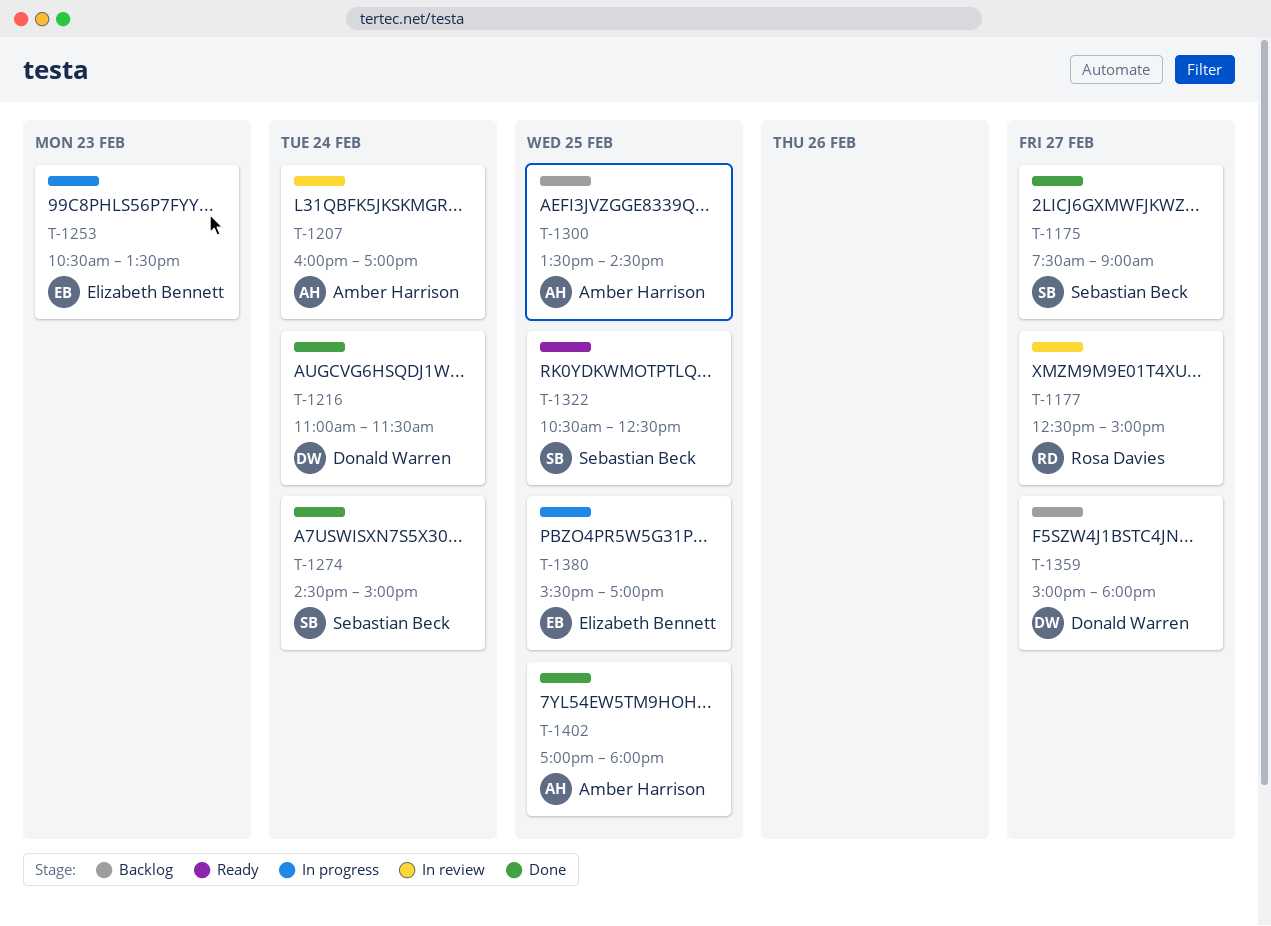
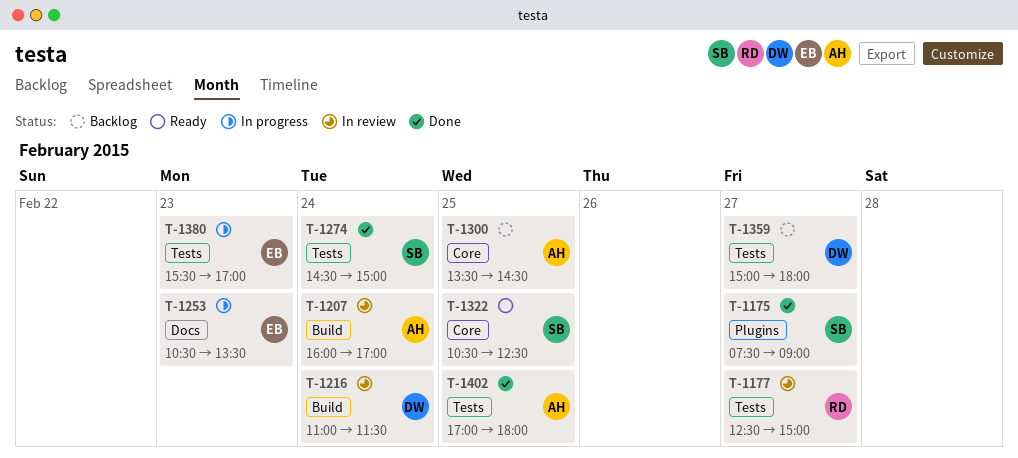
T-1216, status: Done -> In review
T-1380, day: Feb 25 -> Feb 23

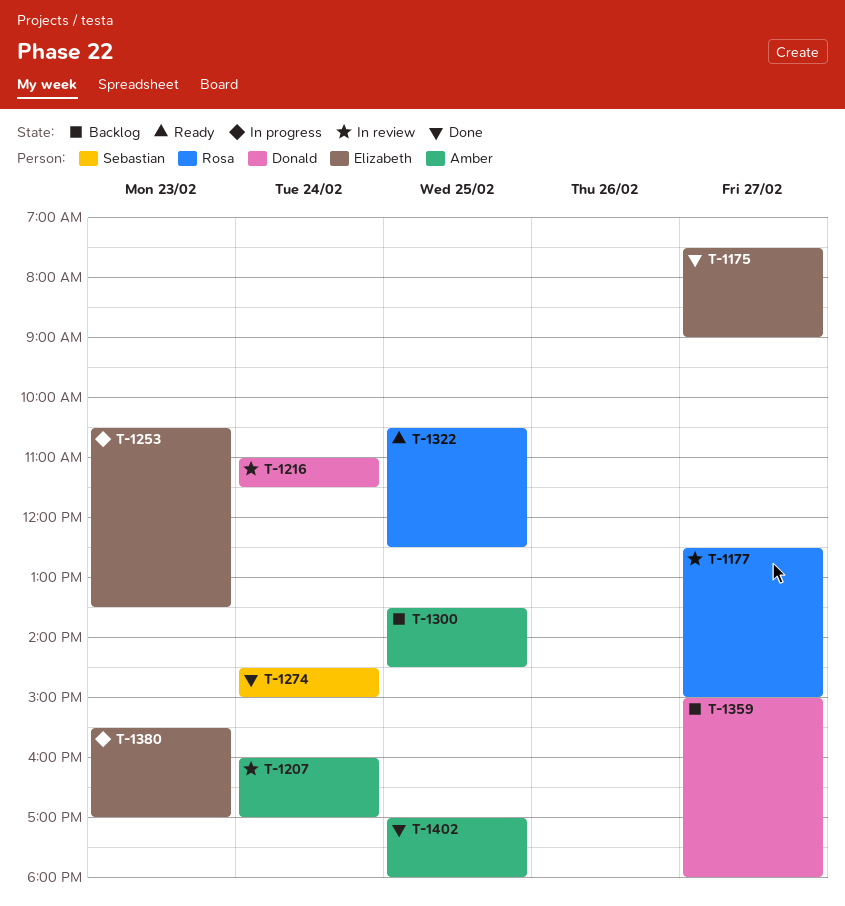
T-1175, owner: Sebastian -> Elizabeth
T-1322, owner: Sebastian -> Rosa

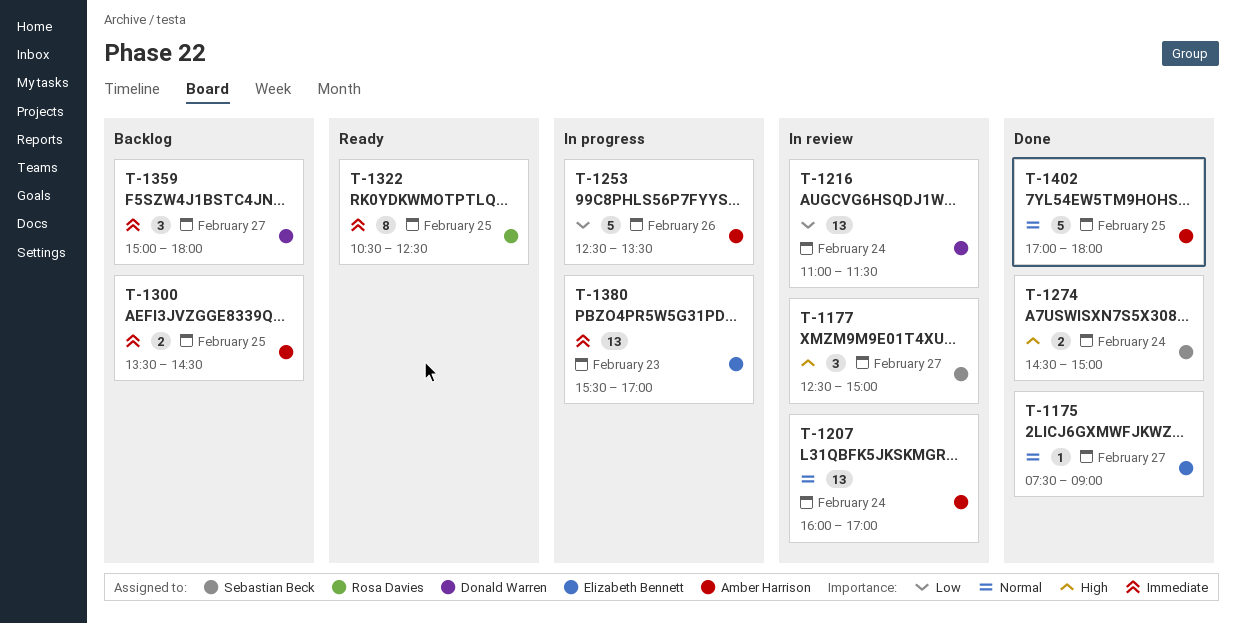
T-1177, owner: Rosa Davies -> Sebastian Beck
T-1253, owner: Elizabeth Bennett -> Amber Harrison
T-1253, day: Feb 23 -> Feb 26
T-1253, begins: 10:30 -> 12:30

